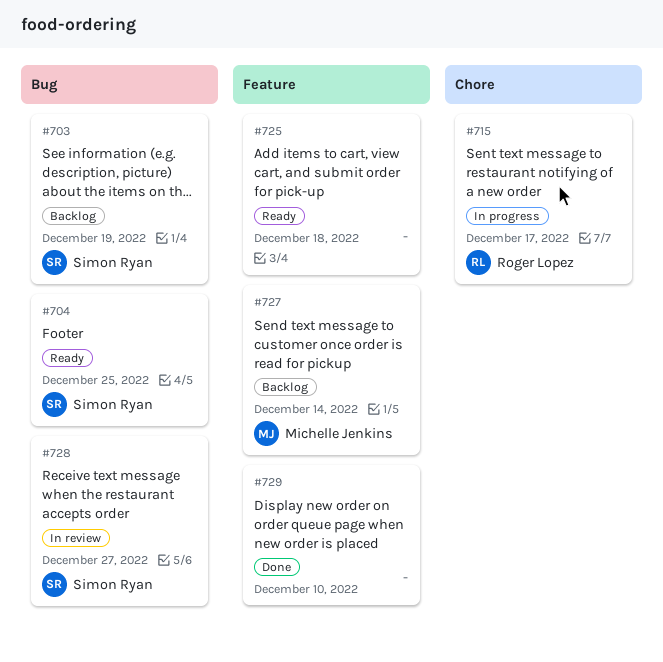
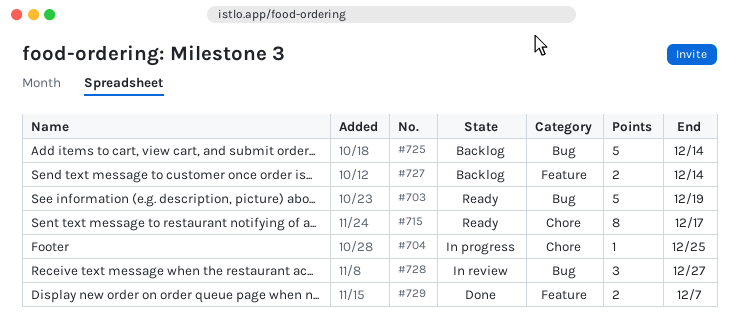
#703, status: Backlog -> Ready
#704, status: Ready -> In progress
#704, label: Bug -> Chore
#715, status: In progress -> Ready
#725, status: Ready -> Backlog
#725, label: Feature -> Bug
#725, due: Dec 18 -> Dec 14
#729, due: Dec 10 -> Dec 7

